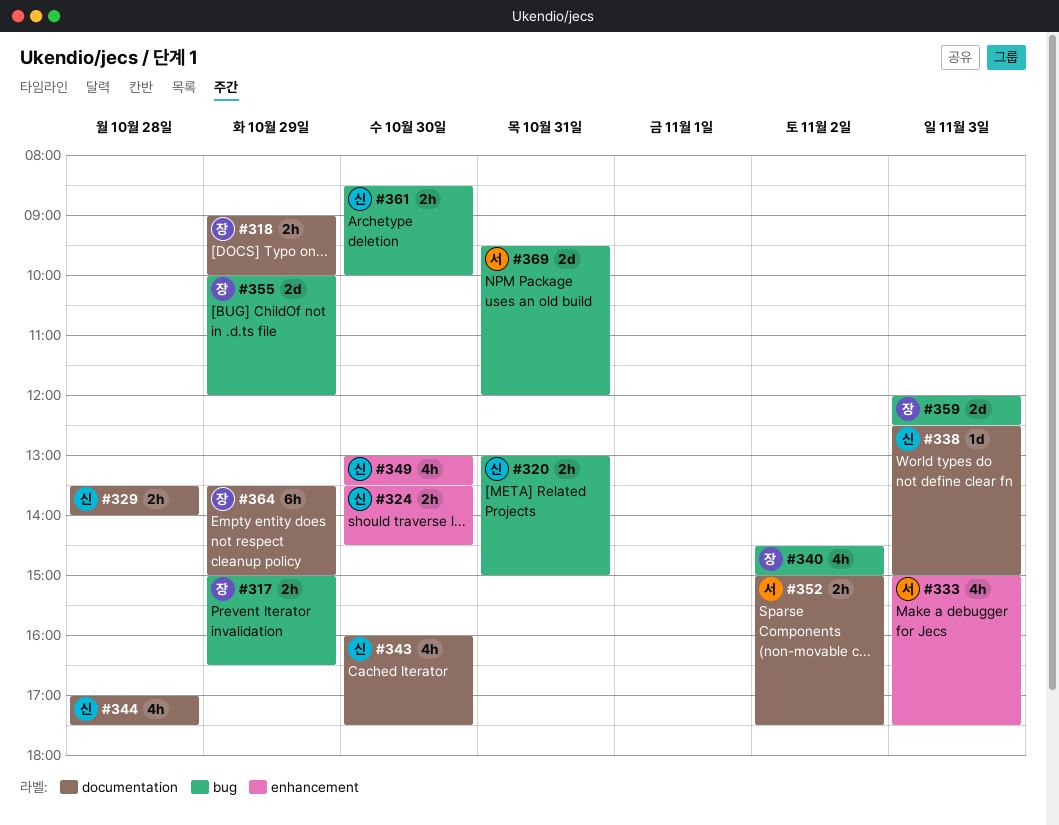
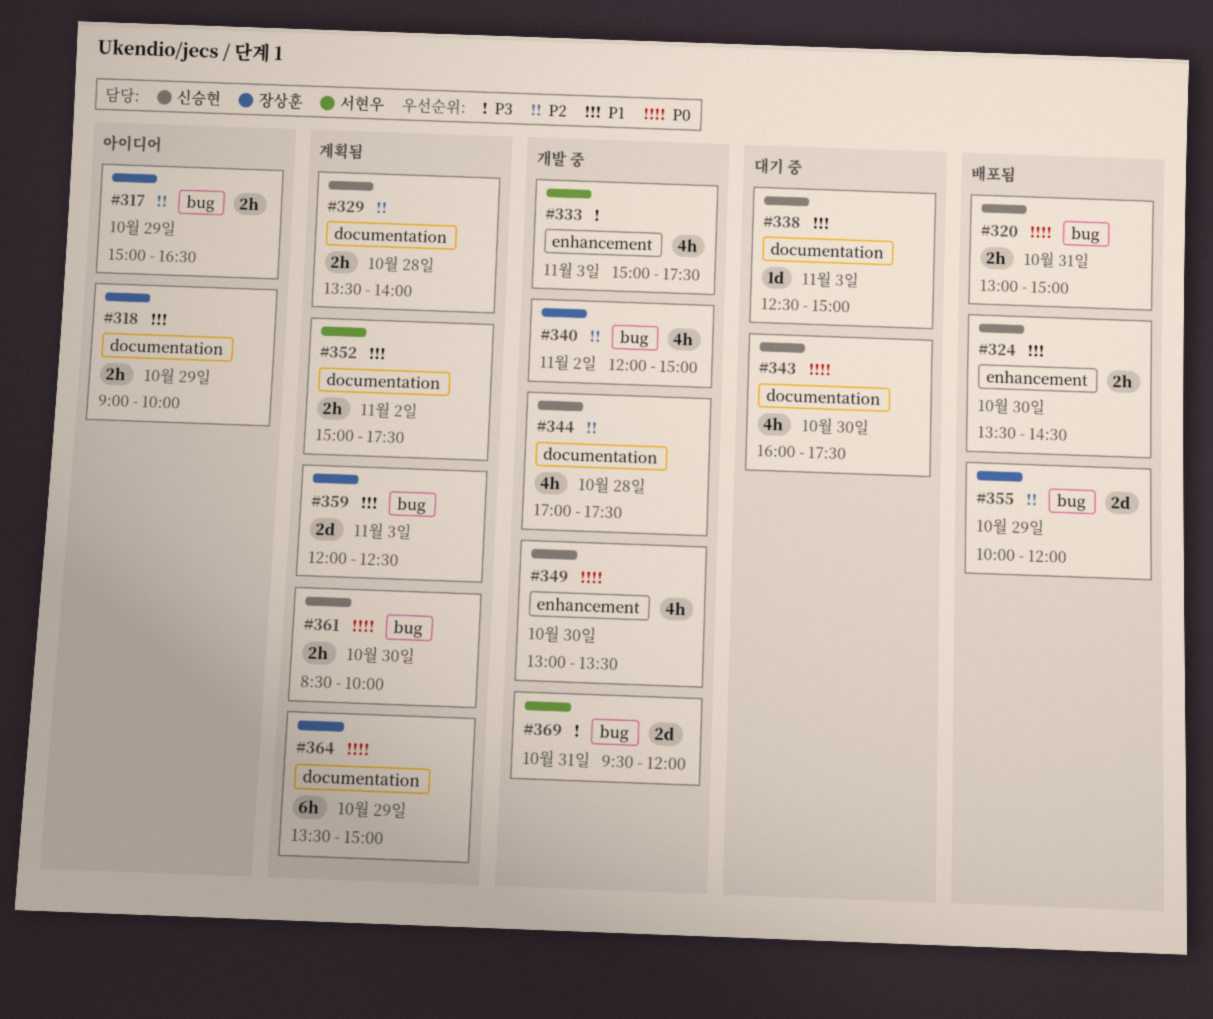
#340, begins: 14:30 -> 12:00

